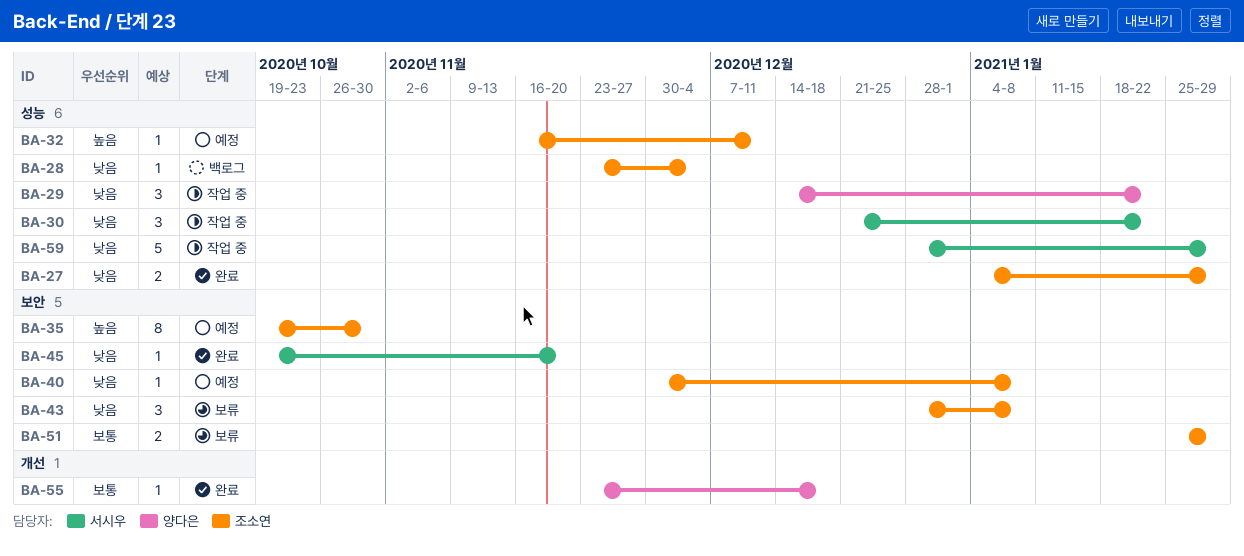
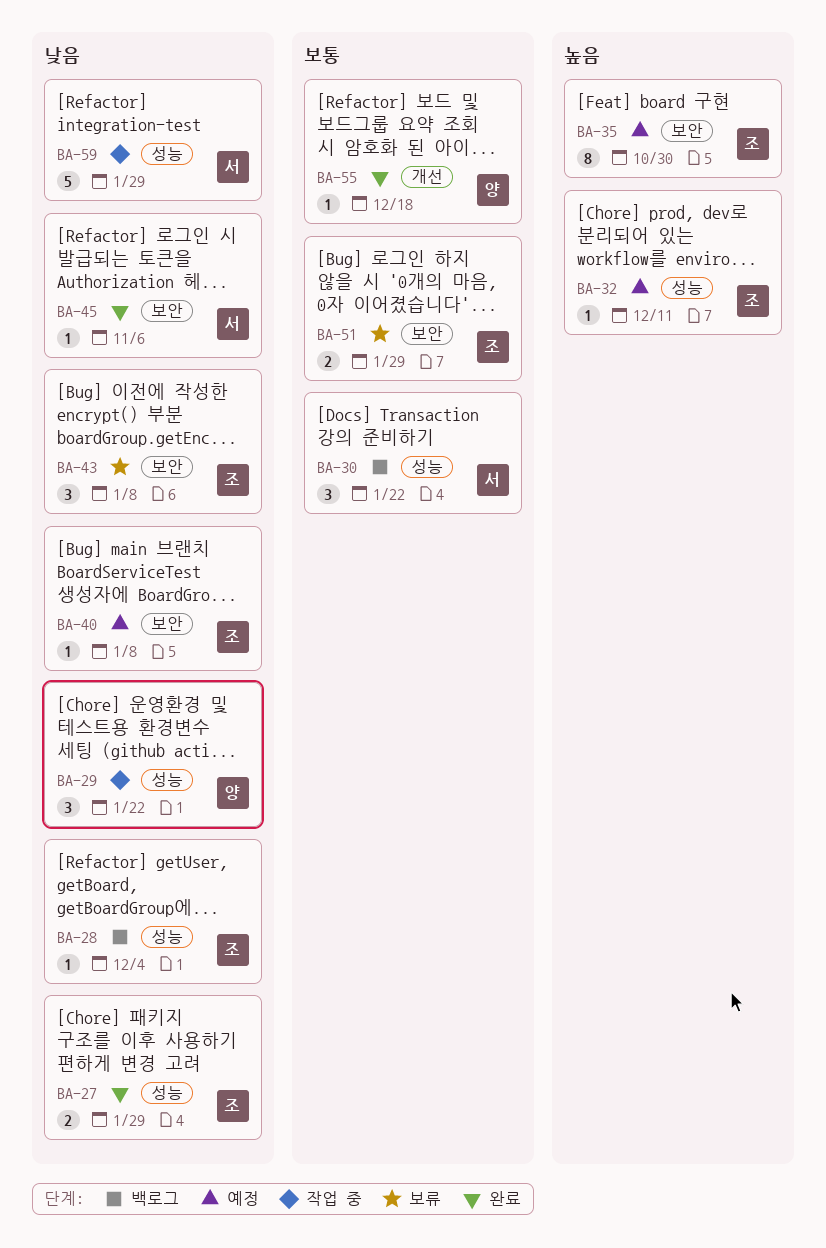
BA-30, status: 작업 중 -> 백로그
BA-30, priority: 낮음 -> 보통
BA-45, due: Nov 20 -> Nov 6

